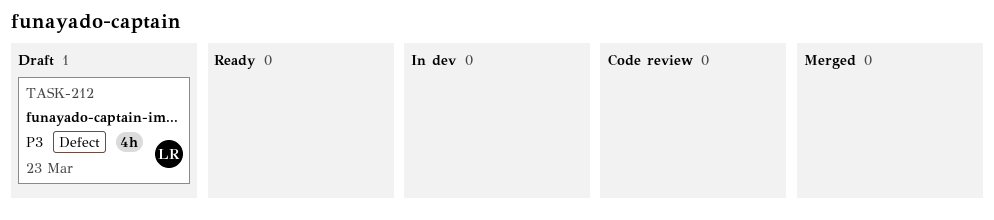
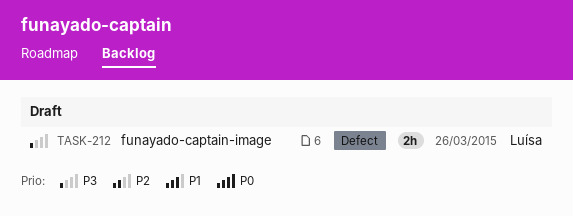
TASK-212, estimate: 4h -> 2h
TASK-212, due: Mar 23 -> Mar 26

